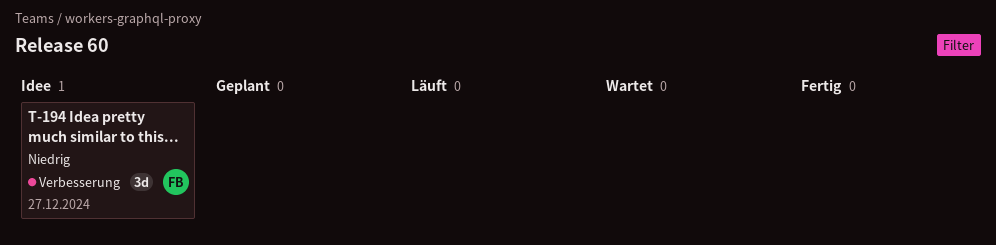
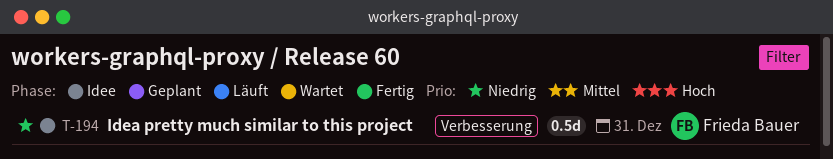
T-194, estimate: 3d -> 0.5d
T-194, due: Dec 27 -> Dec 31

